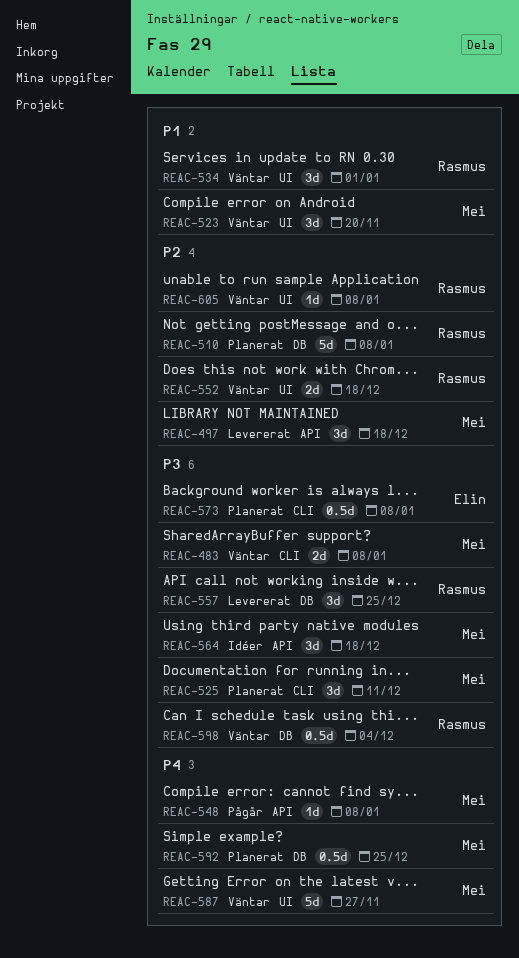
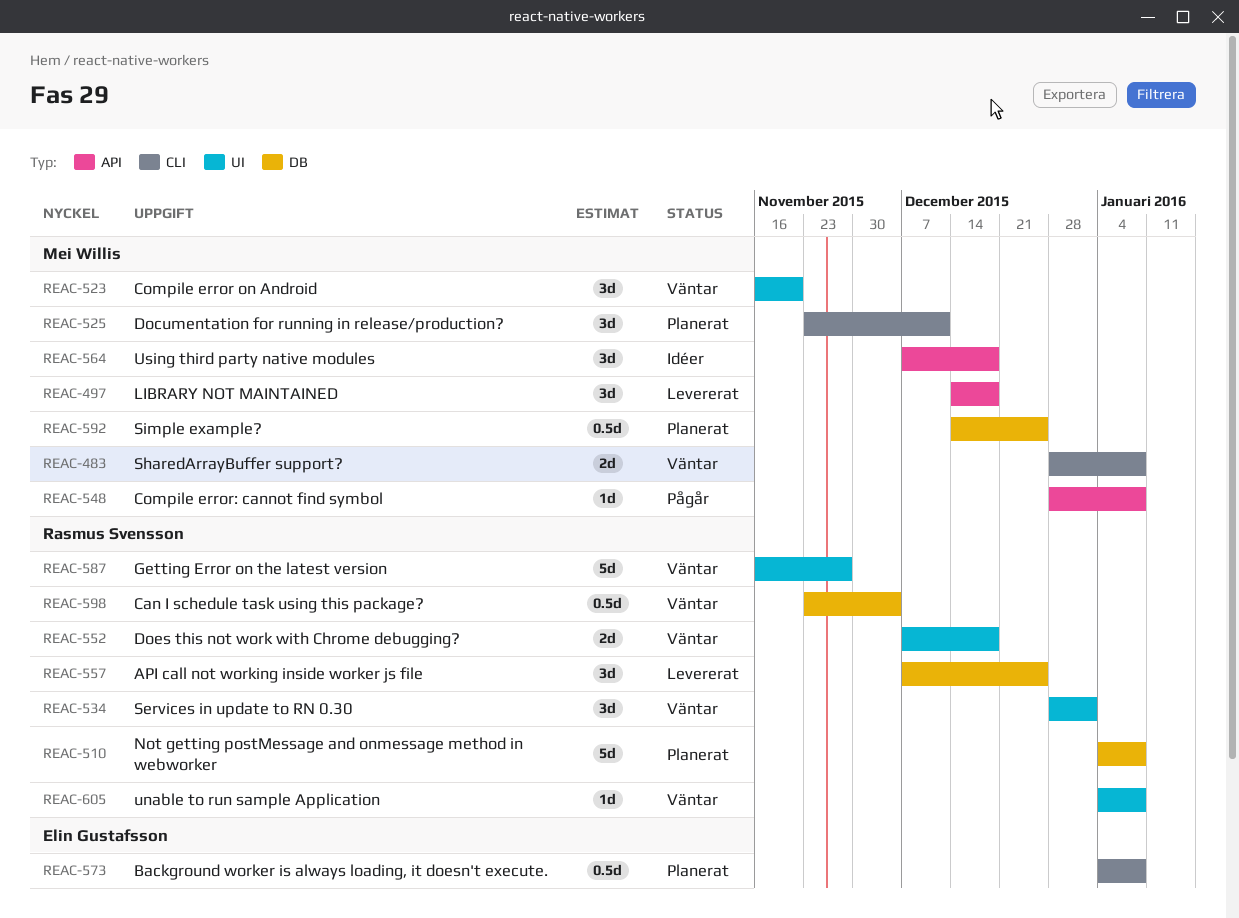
REAC-587, owner: Mei Willis -> Rasmus Svensson

